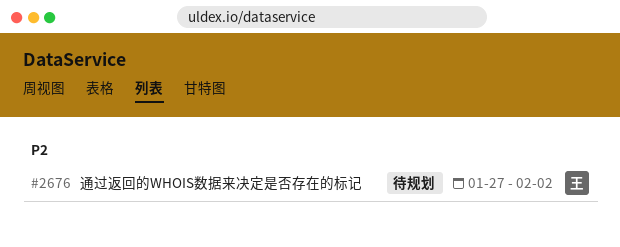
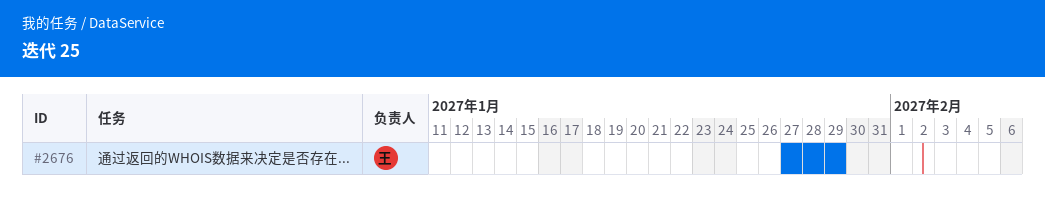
#2676, due: Feb 2 -> Jan 29

